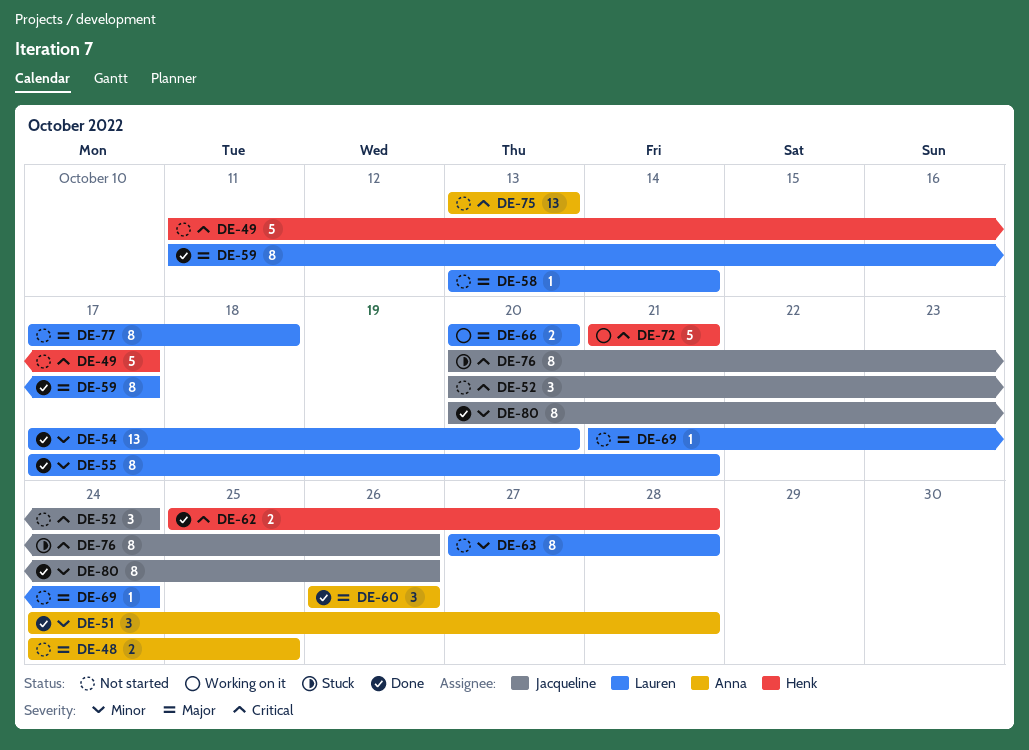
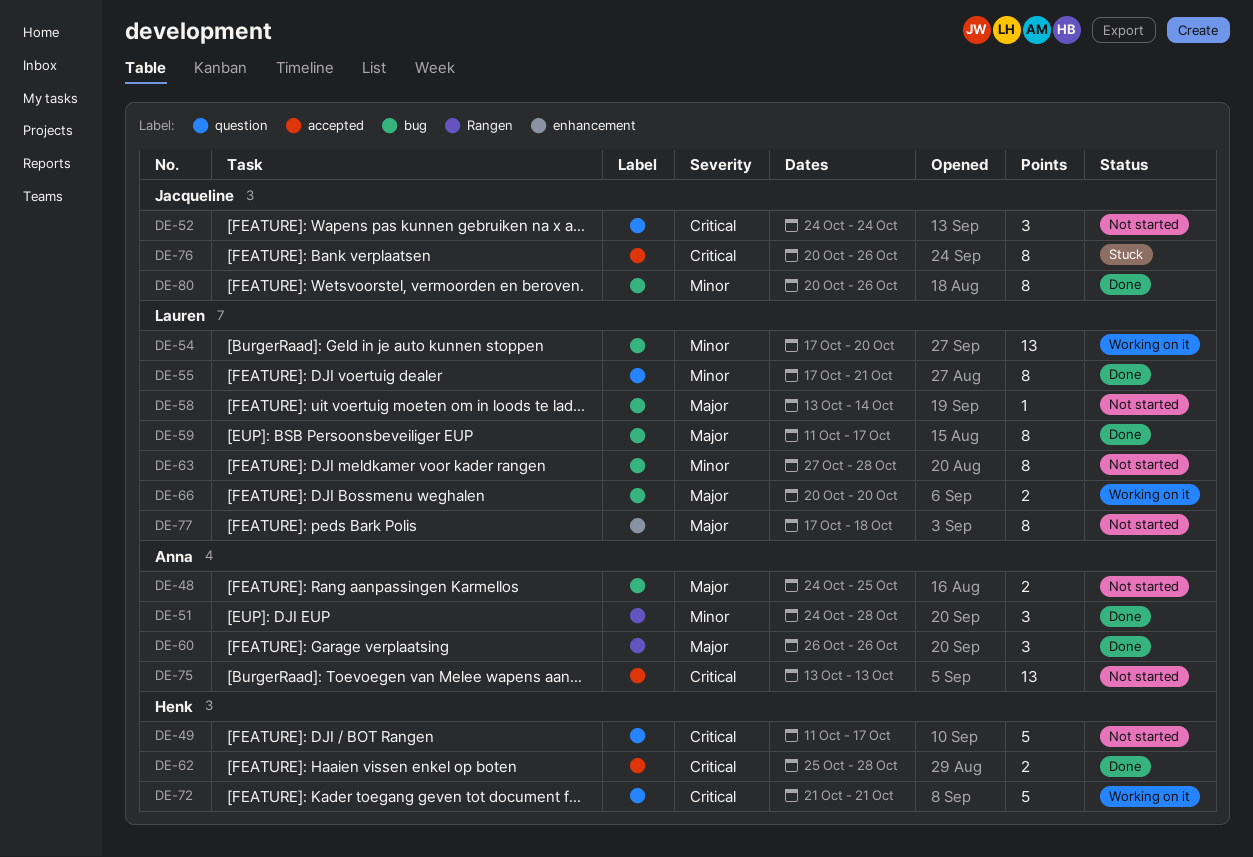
DE-52, start: Oct 20 -> Oct 24
DE-54, status: Done -> Working on it
DE-69: present -> none

